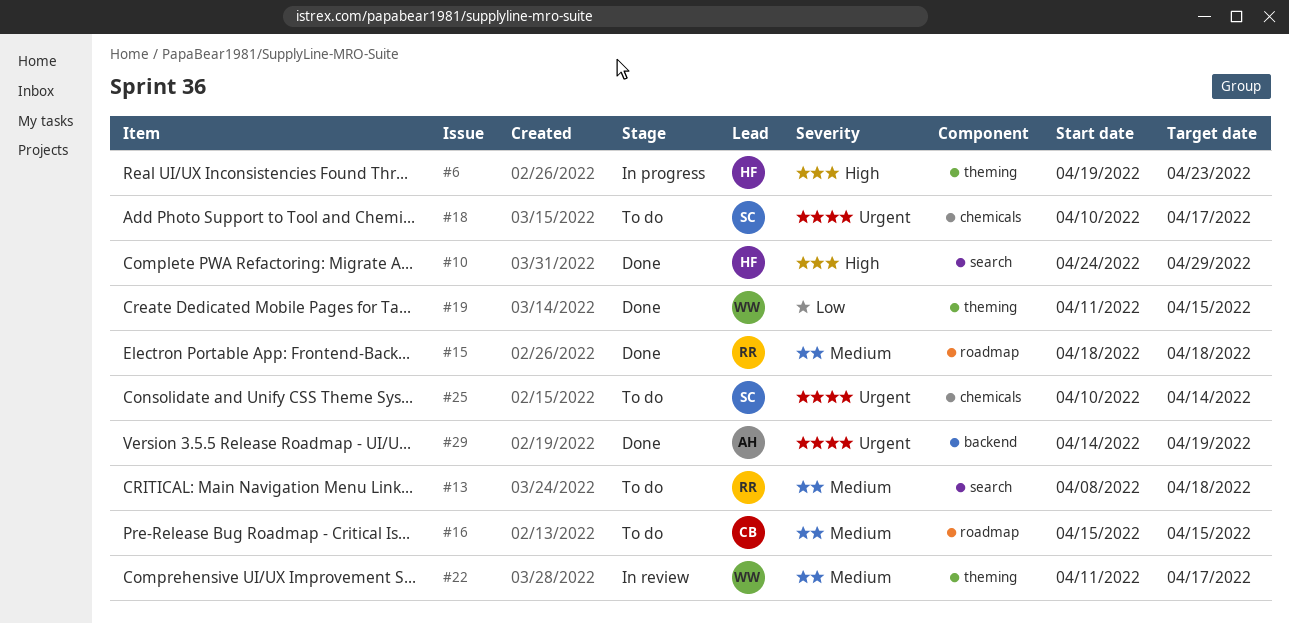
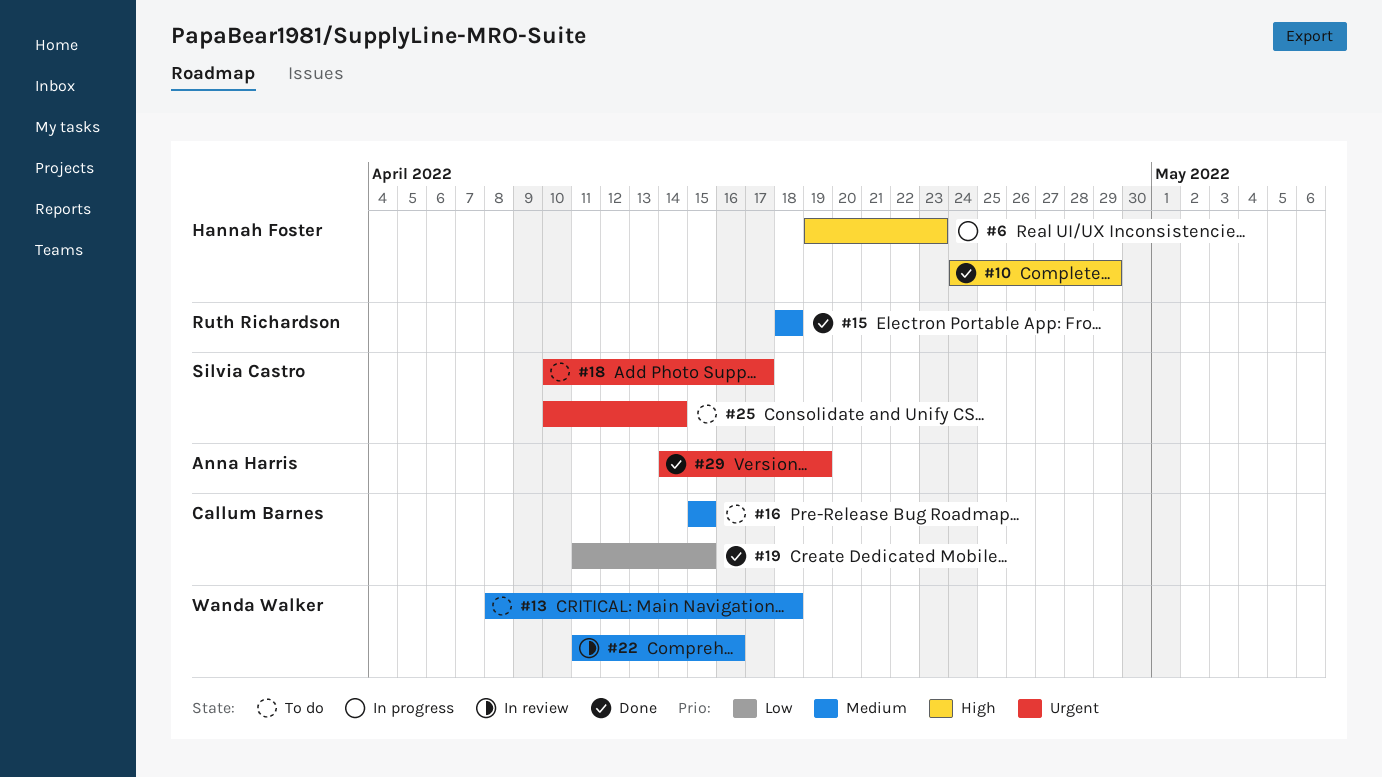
#13, owner: Ruth Richardson -> Wanda Walker
#19, owner: Wanda Walker -> Callum Barnes
#22, due: Apr 17 -> Apr 16

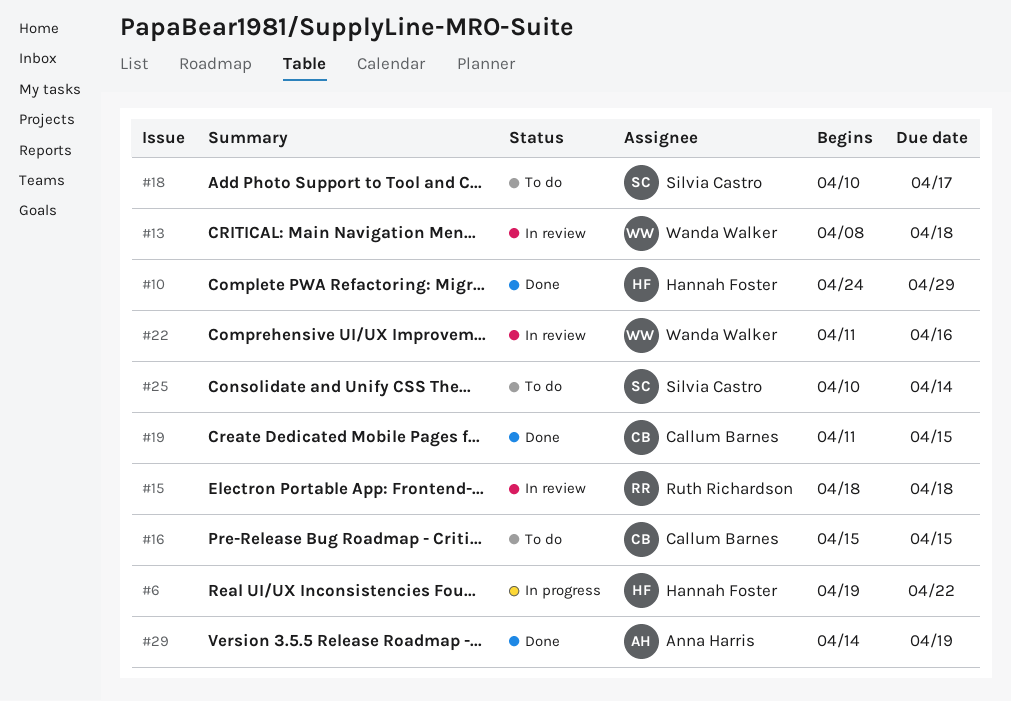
#6, due: Apr 23 -> Apr 22
#13, status: To do -> In review
#15, status: Done -> In review

